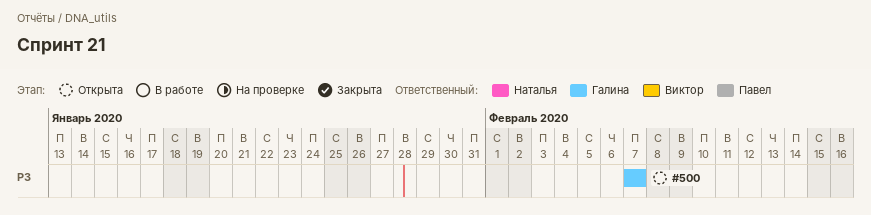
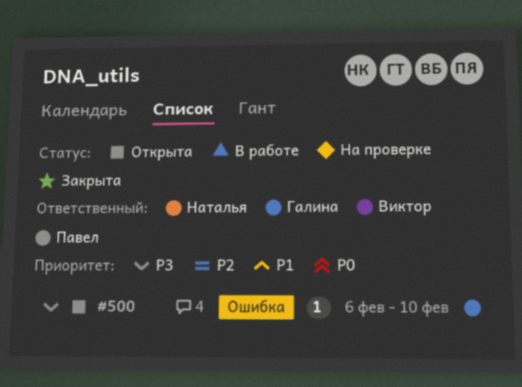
#500, start: Feb 7 -> Feb 6
#500, due: Feb 7 -> Feb 10

